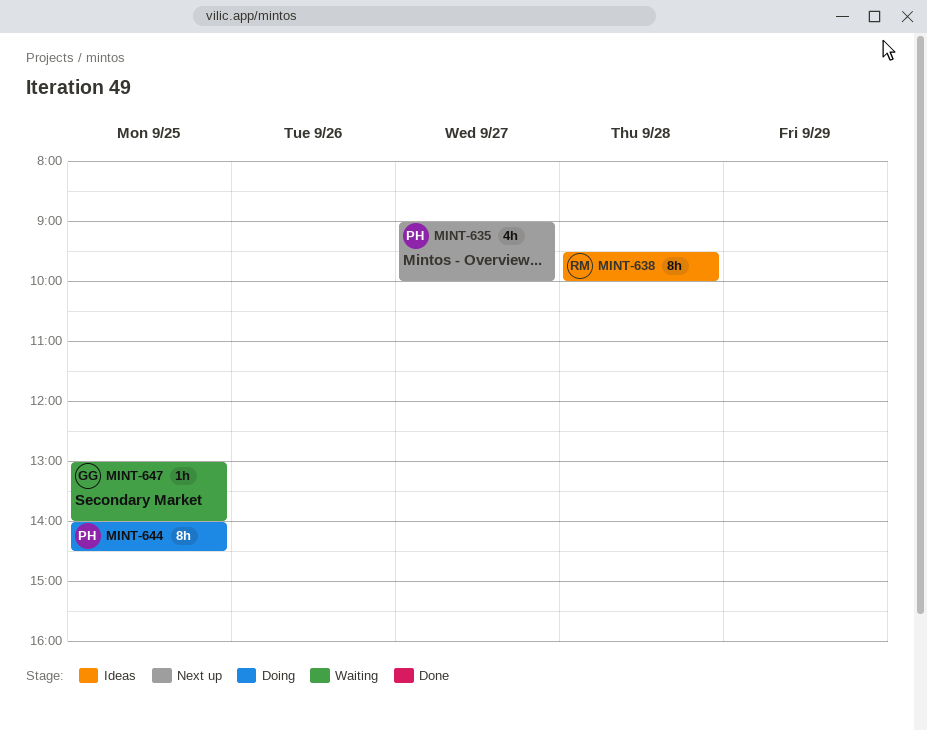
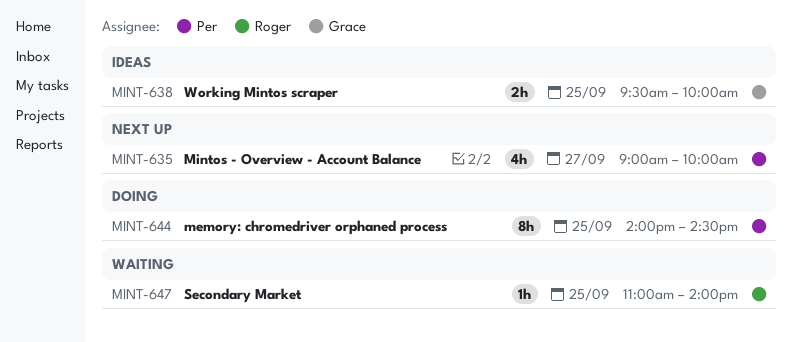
MINT-638, owner: Roger -> Grace
MINT-638, estimate: 8h -> 2h
MINT-638, day: Sep 28 -> Sep 25
MINT-647, owner: Grace -> Roger
MINT-647, begins: 13:00 -> 11:00

